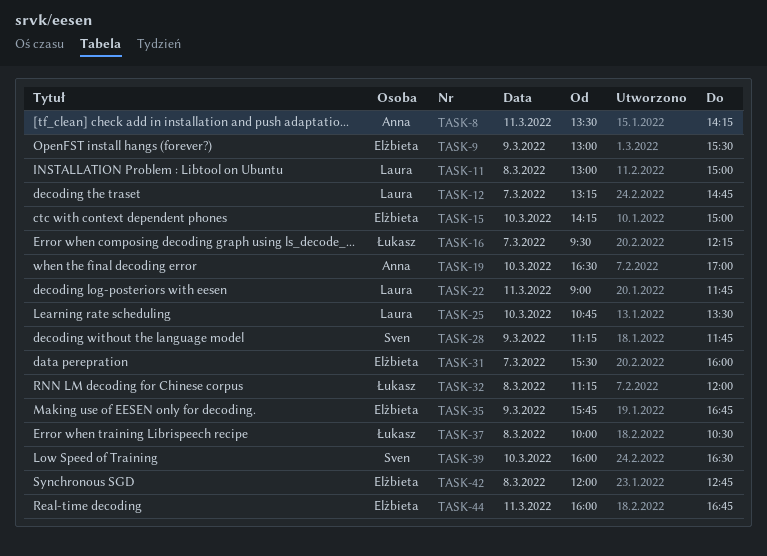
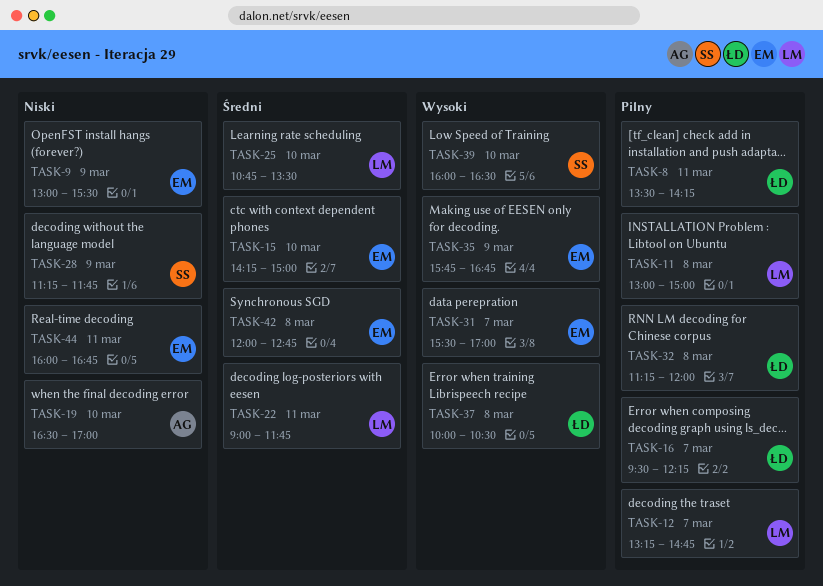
TASK-8, owner: Anna -> Łukasz
TASK-31, ends: 16:00 -> 17:00

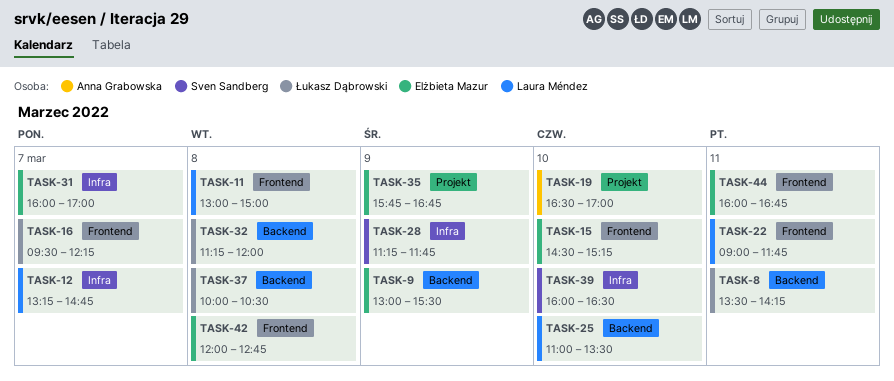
TASK-15, begins: 14:15 -> 14:30
TASK-15, ends: 15:00 -> 15:15
TASK-25, begins: 10:45 -> 11:00
TASK-31, begins: 15:30 -> 16:00

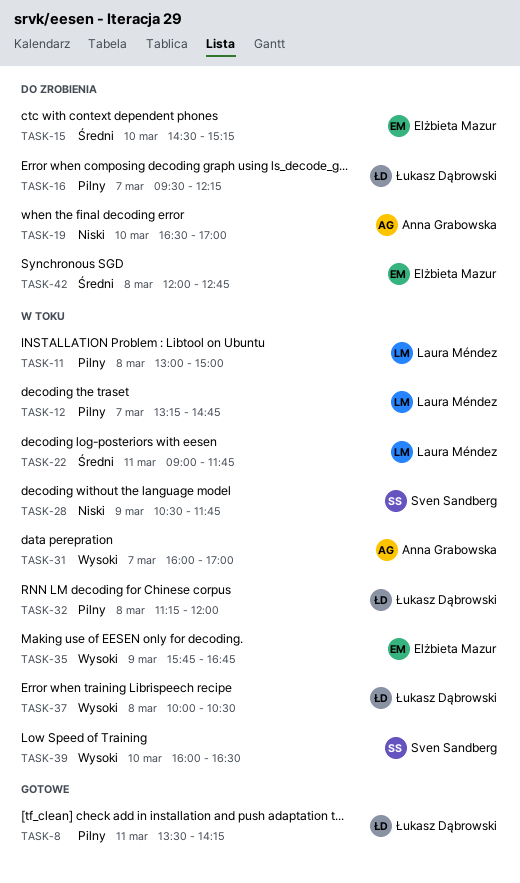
TASK-9: present -> none
TASK-25: present -> none
TASK-28, begins: 11:15 -> 10:30
TASK-31, owner: Elżbieta Mazur -> Anna Grabowska
TASK-44: present -> none

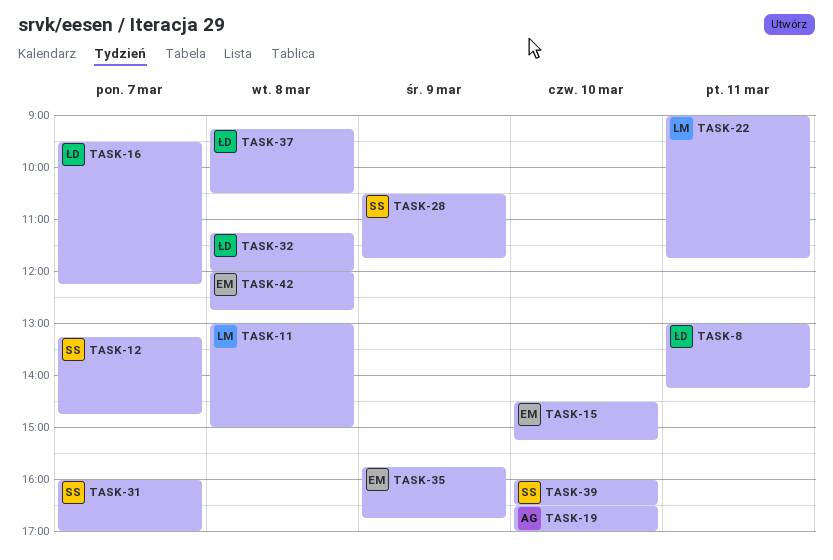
TASK-8, begins: 13:30 -> 13:00
TASK-12, owner: Laura Méndez -> Sven Sandberg
TASK-31, owner: Anna Grabowska -> Sven Sandberg
TASK-37, begins: 10:00 -> 09:15

